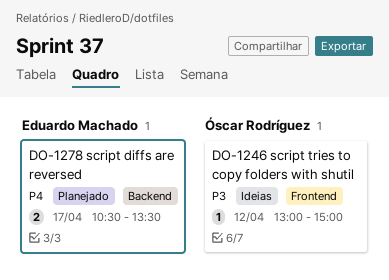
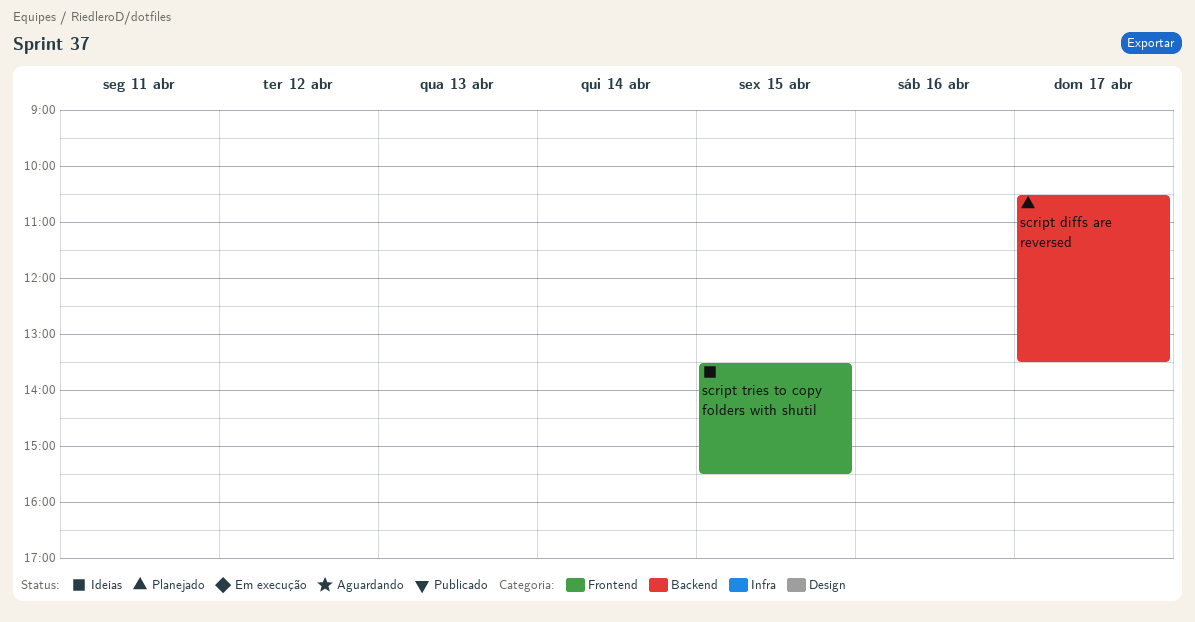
script tries to copy folders with shutil, day: Apr 12 -> Apr 15
script tries to copy folders with shutil, begins: 13:00 -> 13:30
script tries to copy folders with shutil, ends: 15:00 -> 15:30

